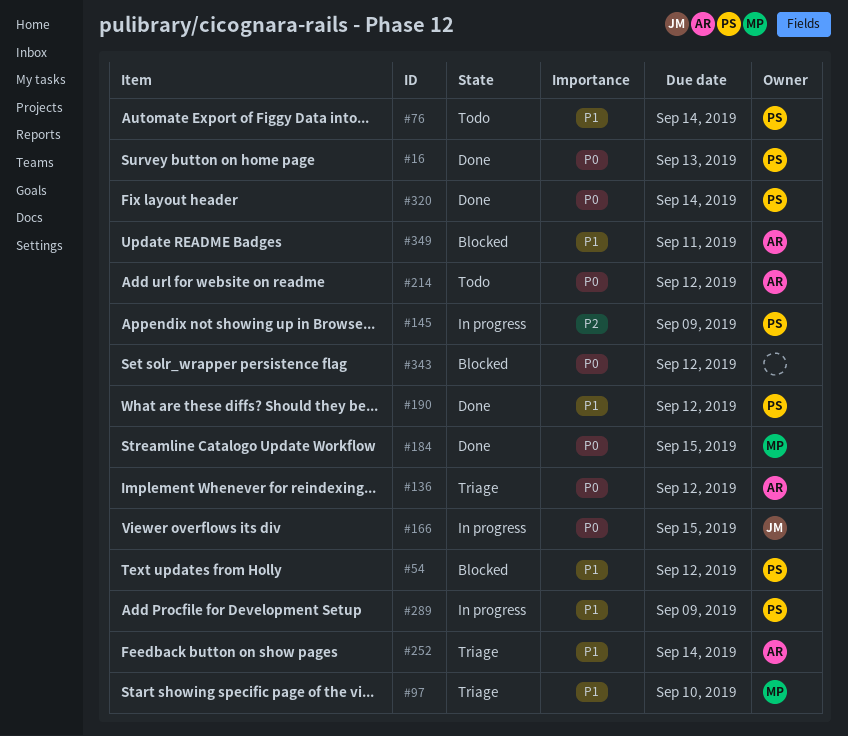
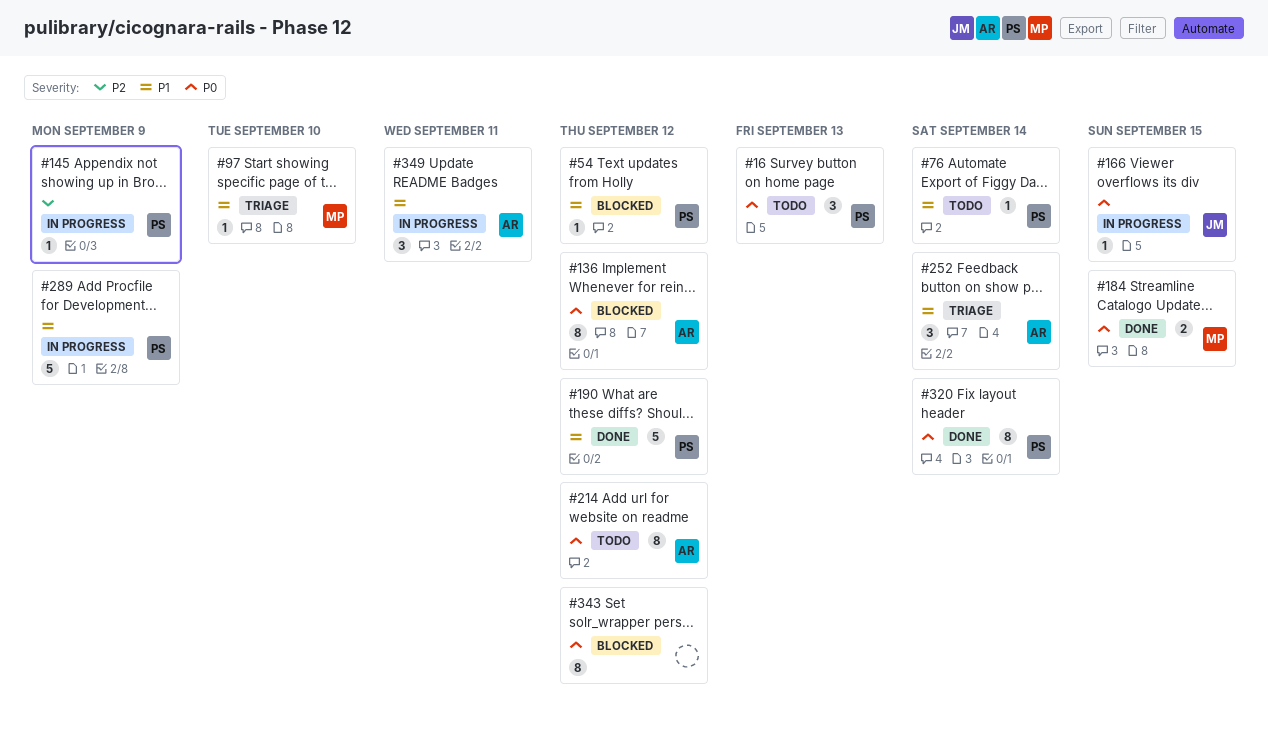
#16, status: Done -> Todo
#136, status: Triage -> Blocked
#349, status: Blocked -> In progress

